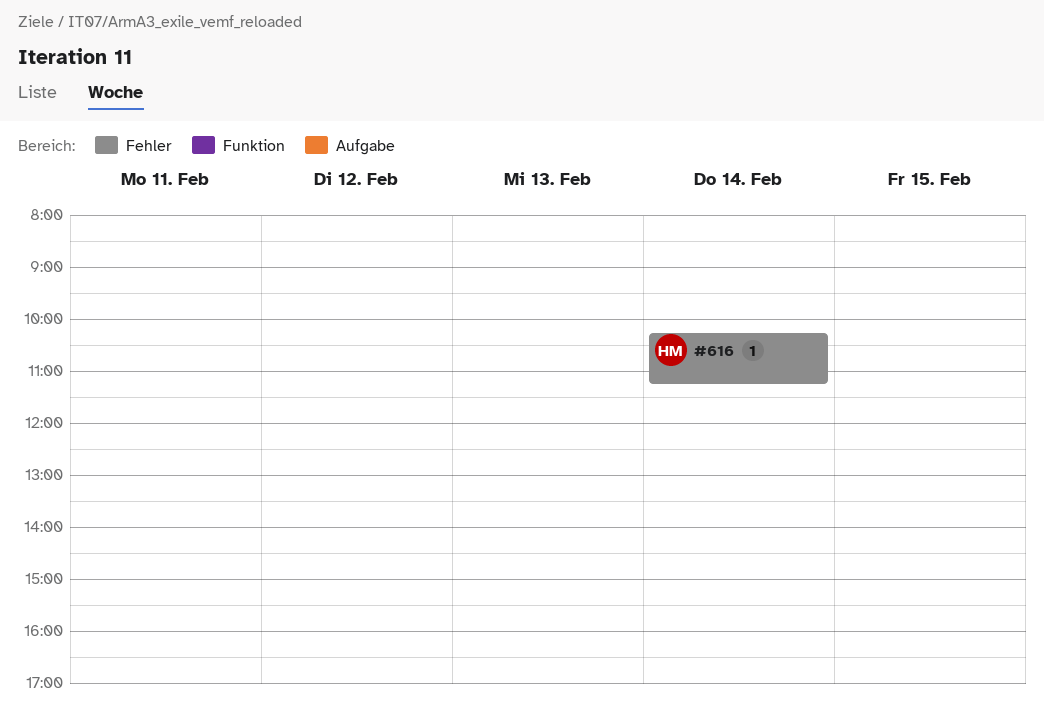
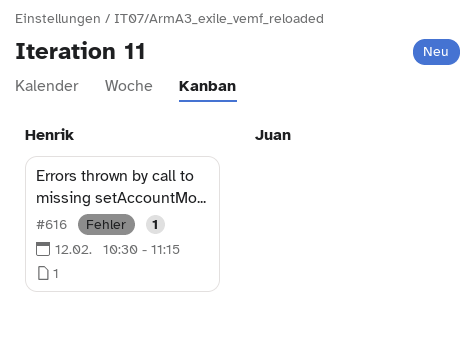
#616, day: Feb 14 -> Feb 12
#616, begins: 10:15 -> 10:30

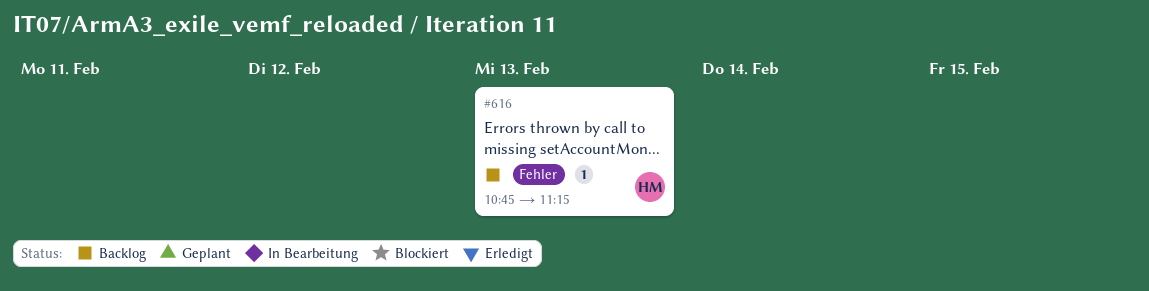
#616, day: Feb 12 -> Feb 13
#616, begins: 10:30 -> 10:45

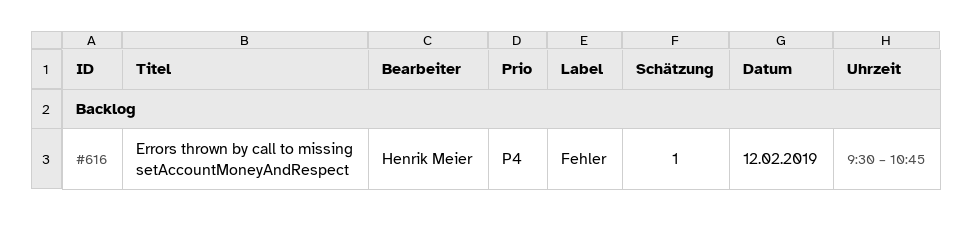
#616, day: Feb 13 -> Feb 12
#616, begins: 10:45 -> 09:30
#616, ends: 11:15 -> 10:45

